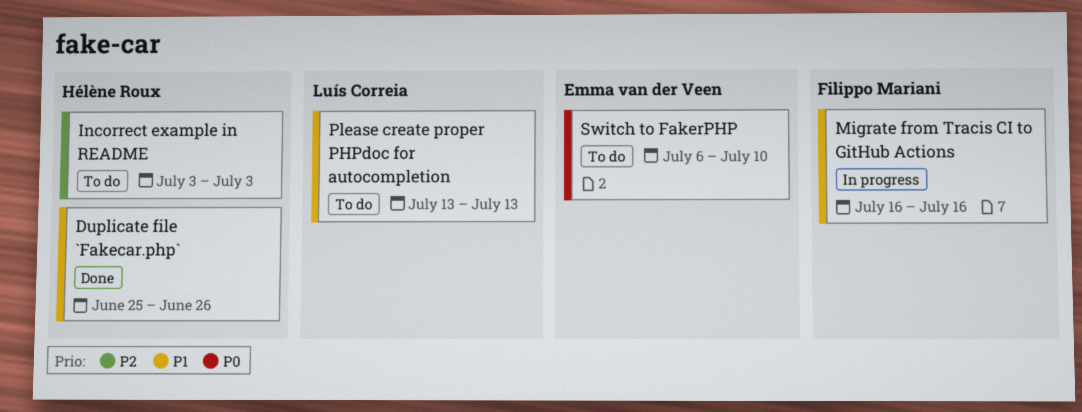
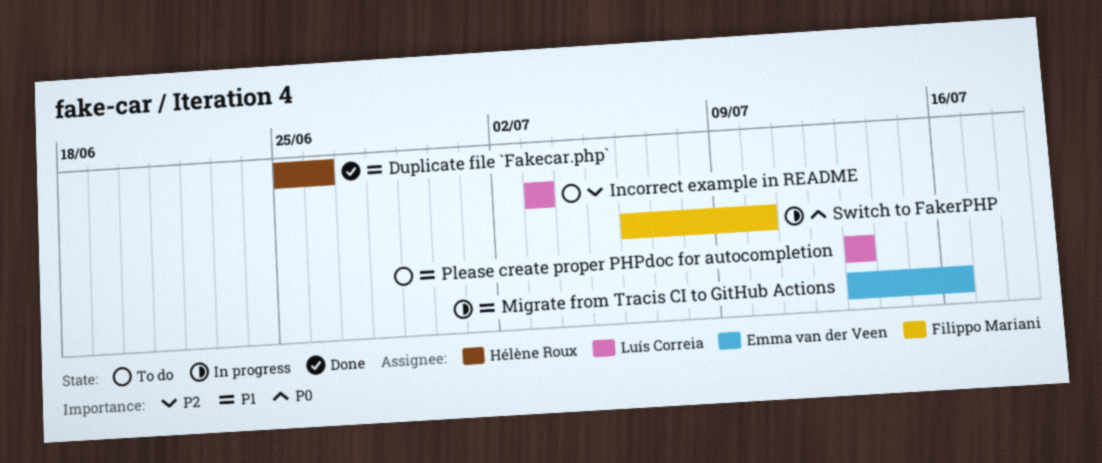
Incorrect example in README, owner: Hélène Roux -> Luís Correia
Migrate from Tracis CI to GitHub Actions, owner: Filippo Mariani -> Emma van der Veen
Migrate from Tracis CI to GitHub Actions, start: Jul 16 -> Jul 13
Switch to FakerPHP, status: To do -> In progress
Switch to FakerPHP, owner: Emma van der Veen -> Filippo Mariani

